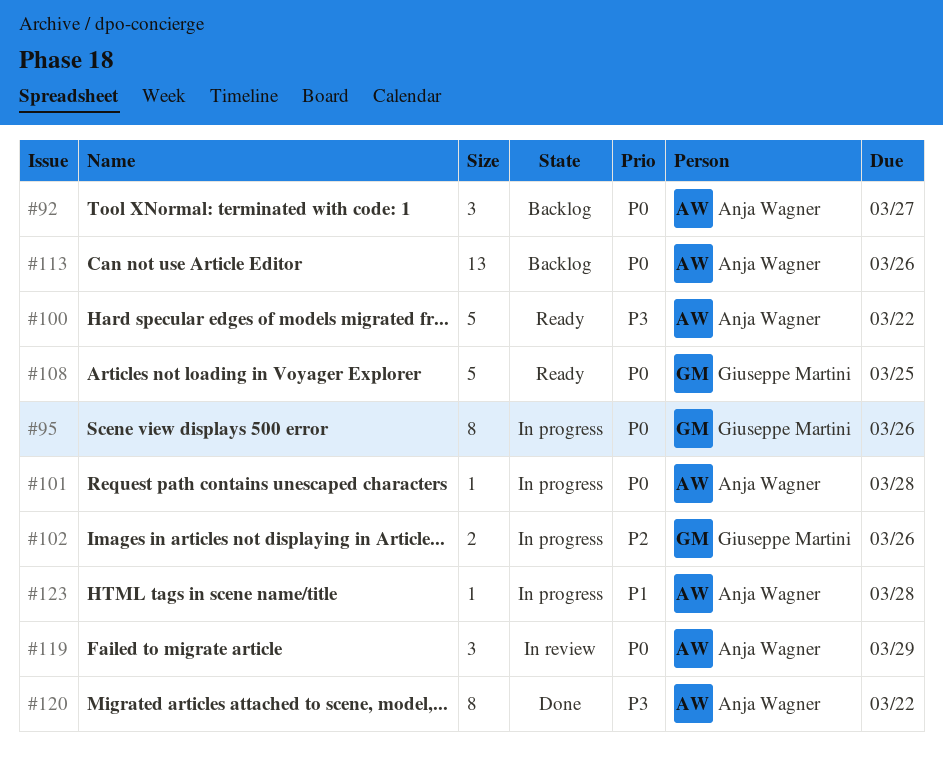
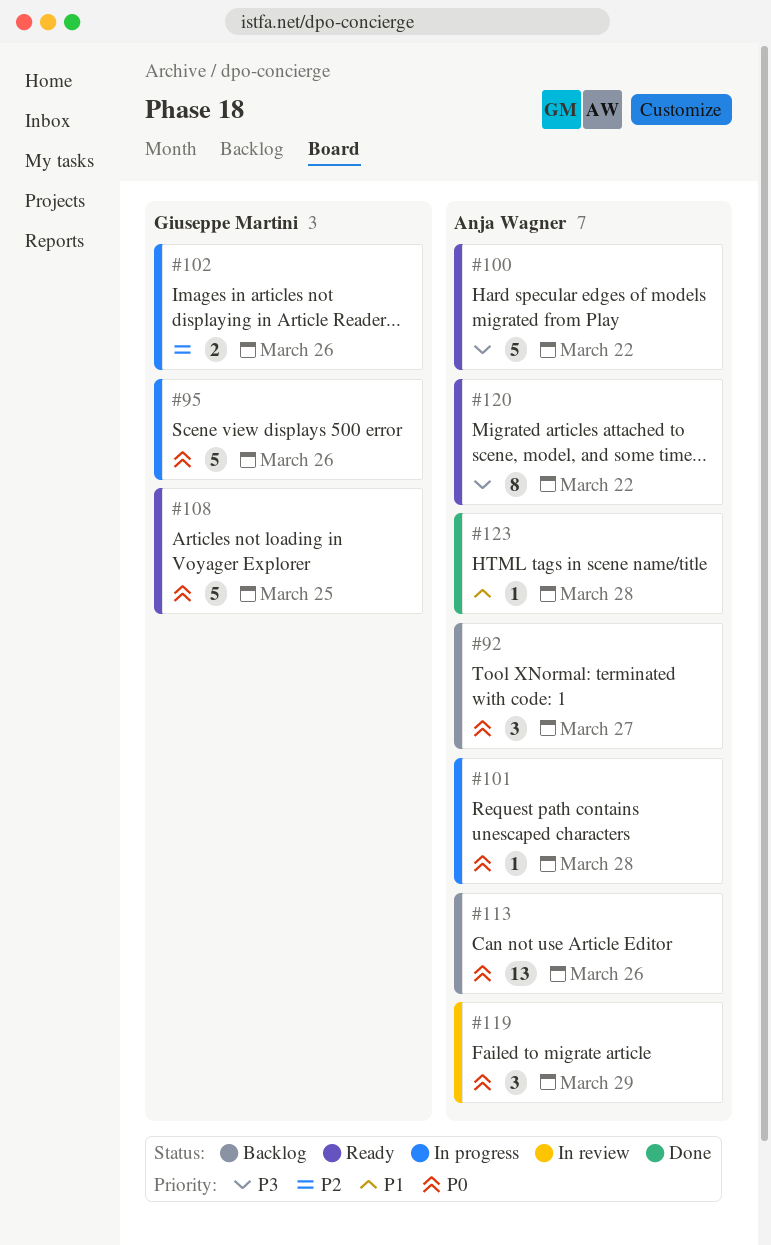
#95, estimate: 8 -> 5
#120, status: Done -> Ready
#123, status: In progress -> Done

